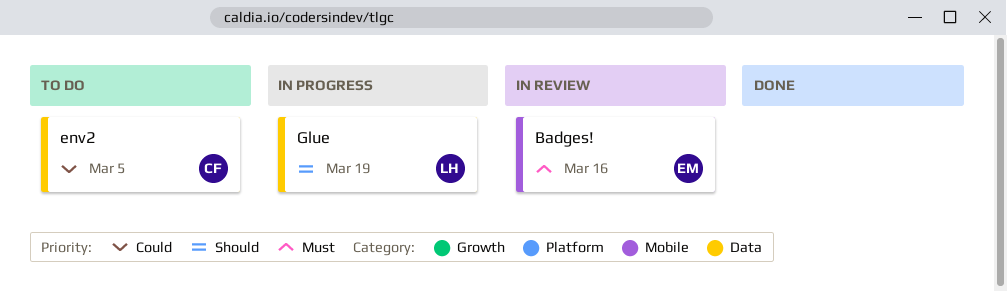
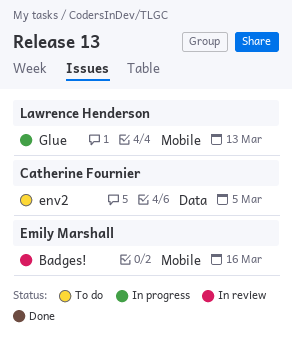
Glue, label: Data -> Mobile
Glue, due: Mar 19 -> Mar 13

